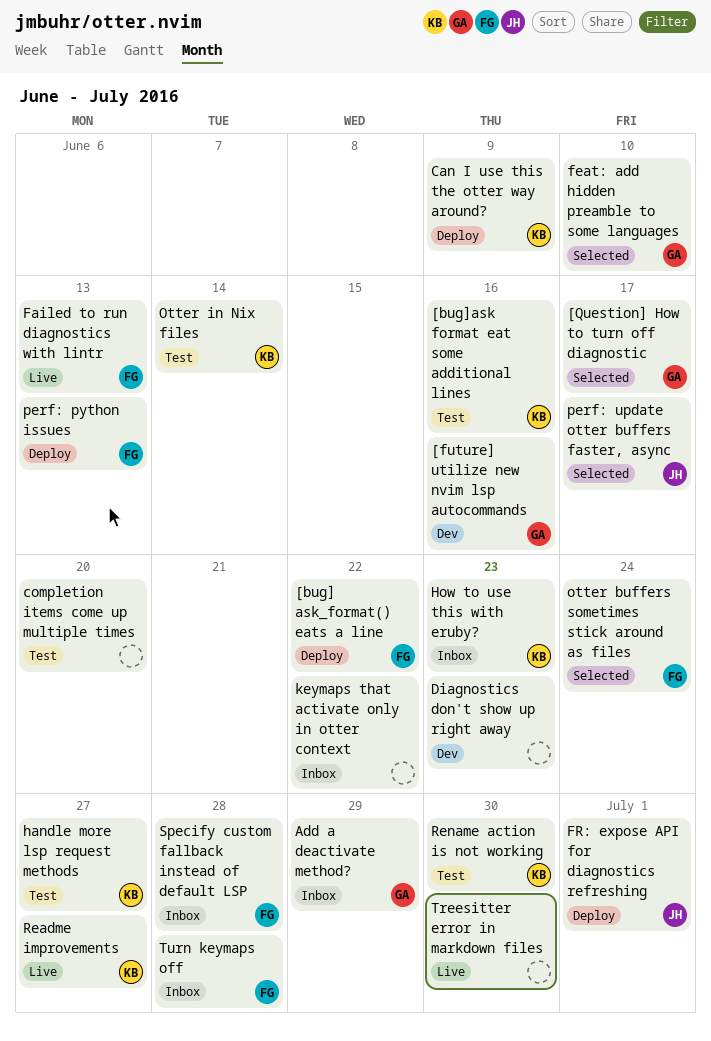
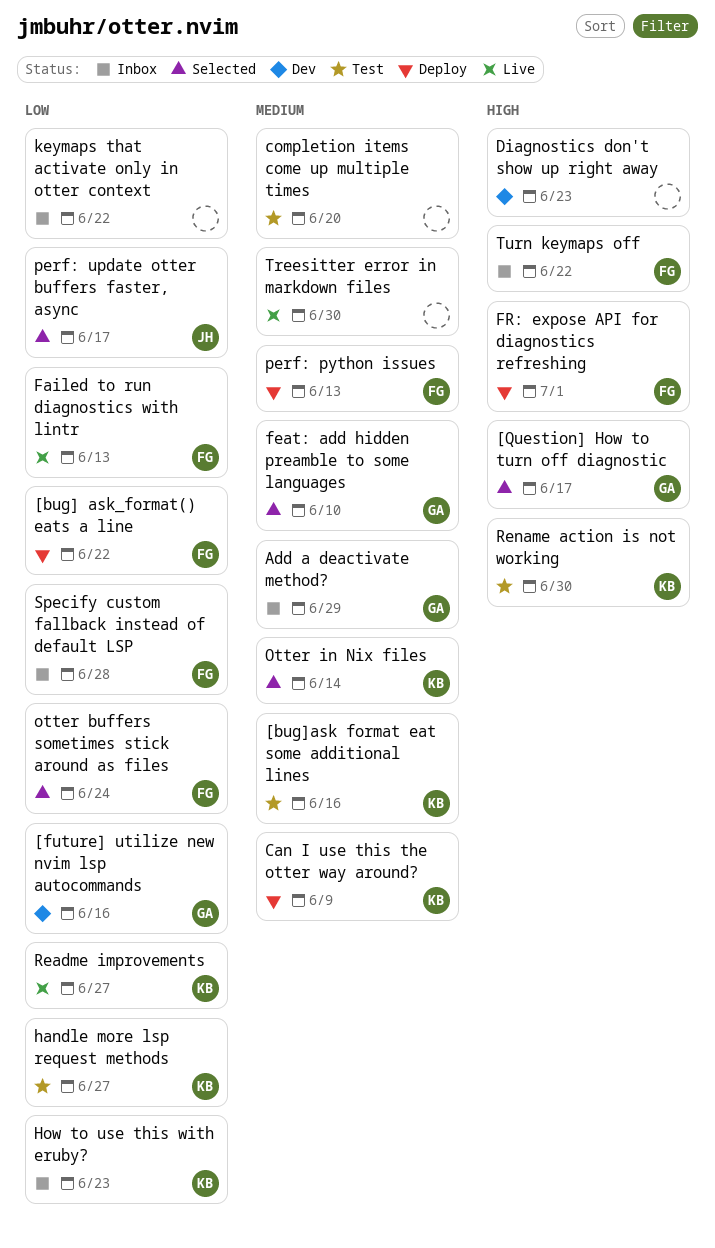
FR: expose API for diagnostics refreshing, owner: JH -> FG
Otter in Nix files, status: Test -> Selected
Turn keymaps off, due: Jun 28 -> Jun 22

